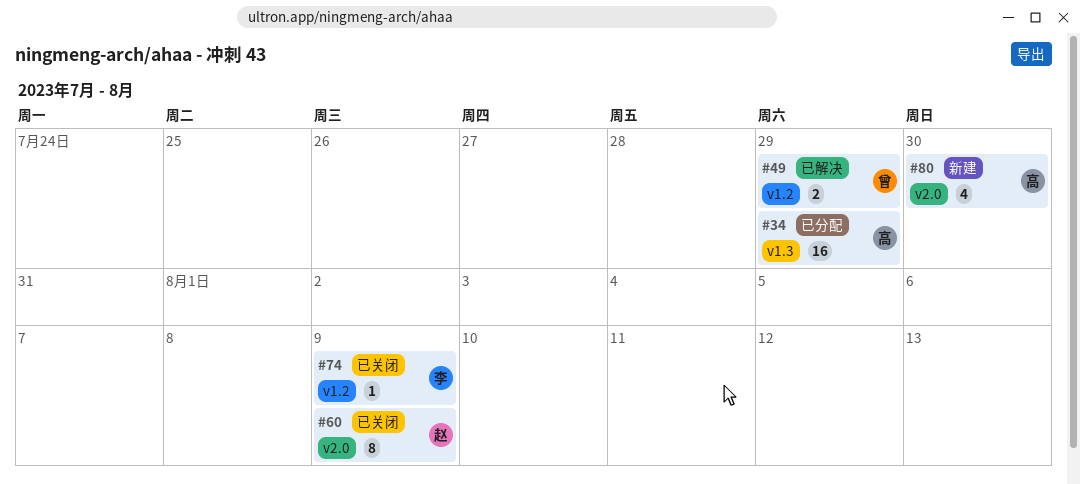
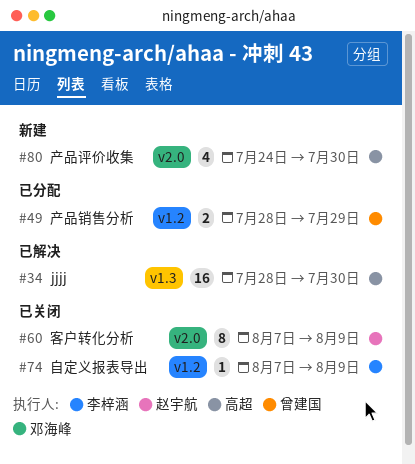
#34, status: 已分配 -> 已解决
#34, due: Jul 29 -> Jul 30
#49, status: 已解决 -> 已分配

